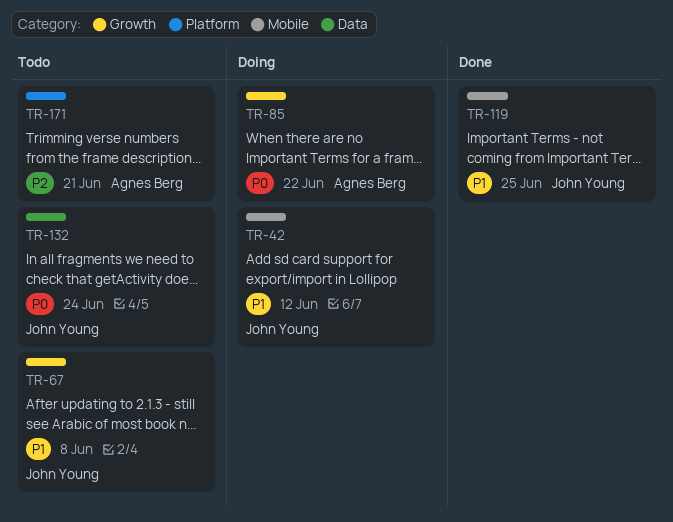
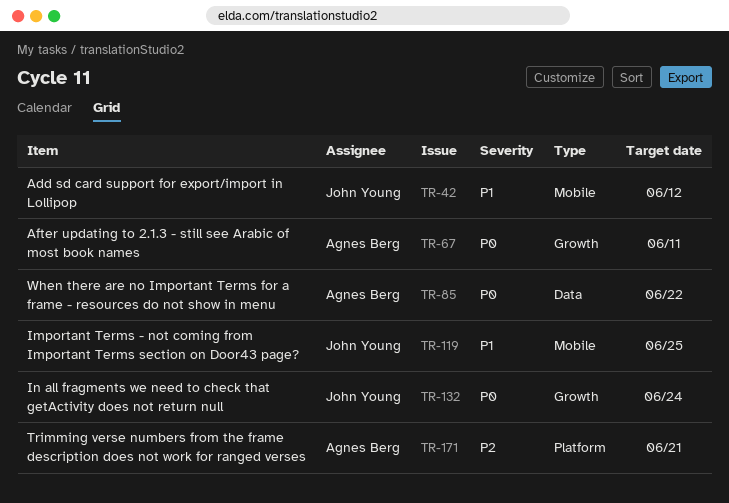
TR-67, owner: John Young -> Agnes Berg
TR-67, priority: P1 -> P0
TR-67, due: Jun 8 -> Jun 11
TR-85, label: Growth -> Data
TR-132, label: Data -> Growth

